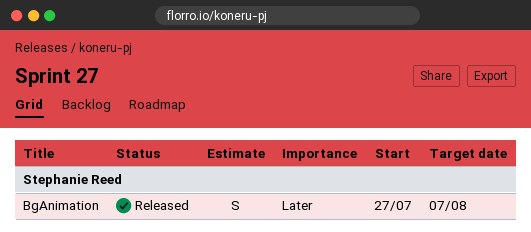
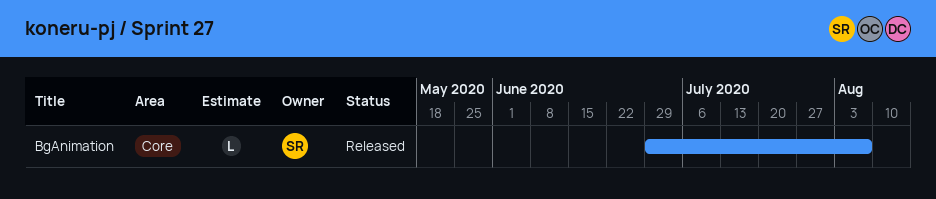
BgAnimation, estimate: S -> L
BgAnimation, start: Jul 27 -> Jun 29

